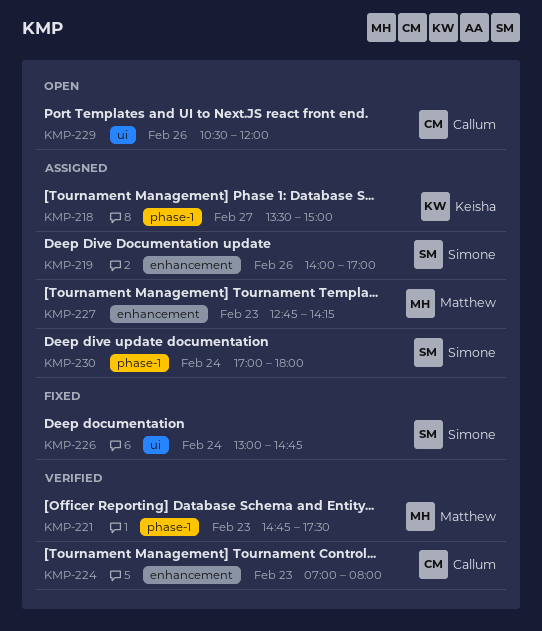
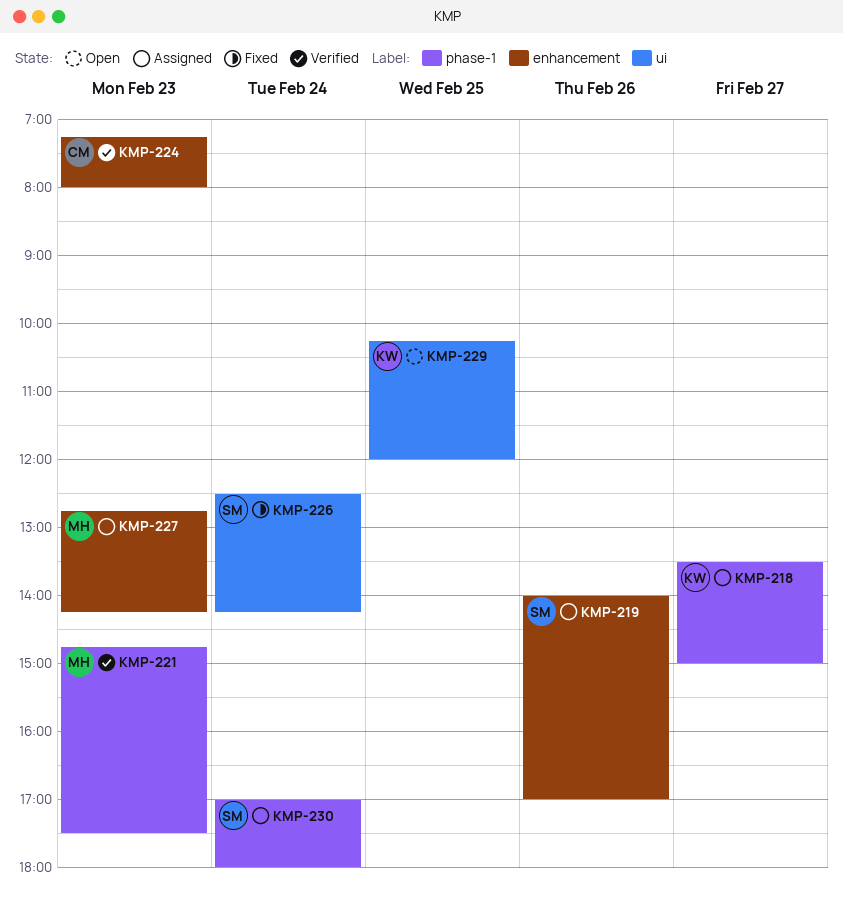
KMP-224, begins: 07:00 -> 07:15
KMP-226, begins: 13:00 -> 12:30
KMP-226, ends: 14:45 -> 14:15
KMP-229, owner: Callum -> Keisha
KMP-229, day: Feb 26 -> Feb 25
KMP-229, begins: 10:30 -> 10:15

